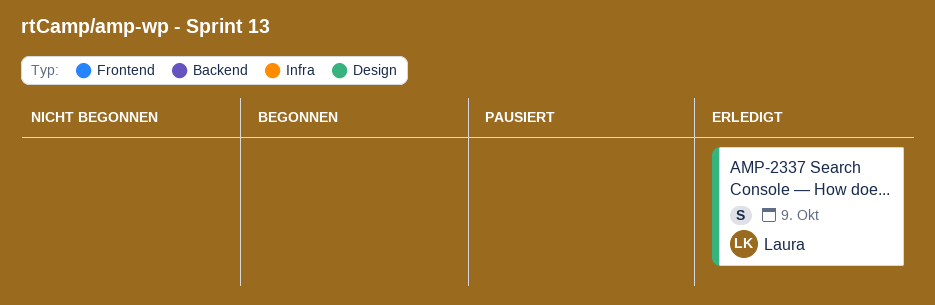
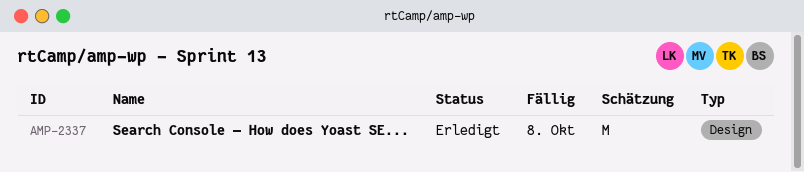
AMP-2337, estimate: S -> M
AMP-2337, due: Oct 9 -> Oct 8

